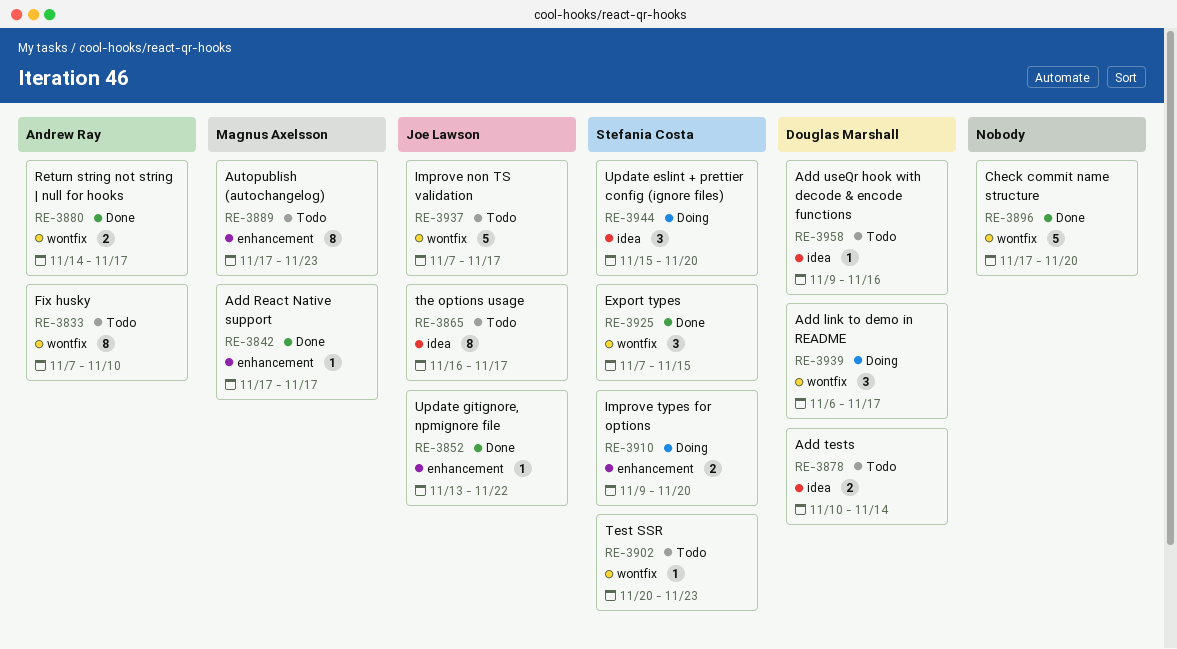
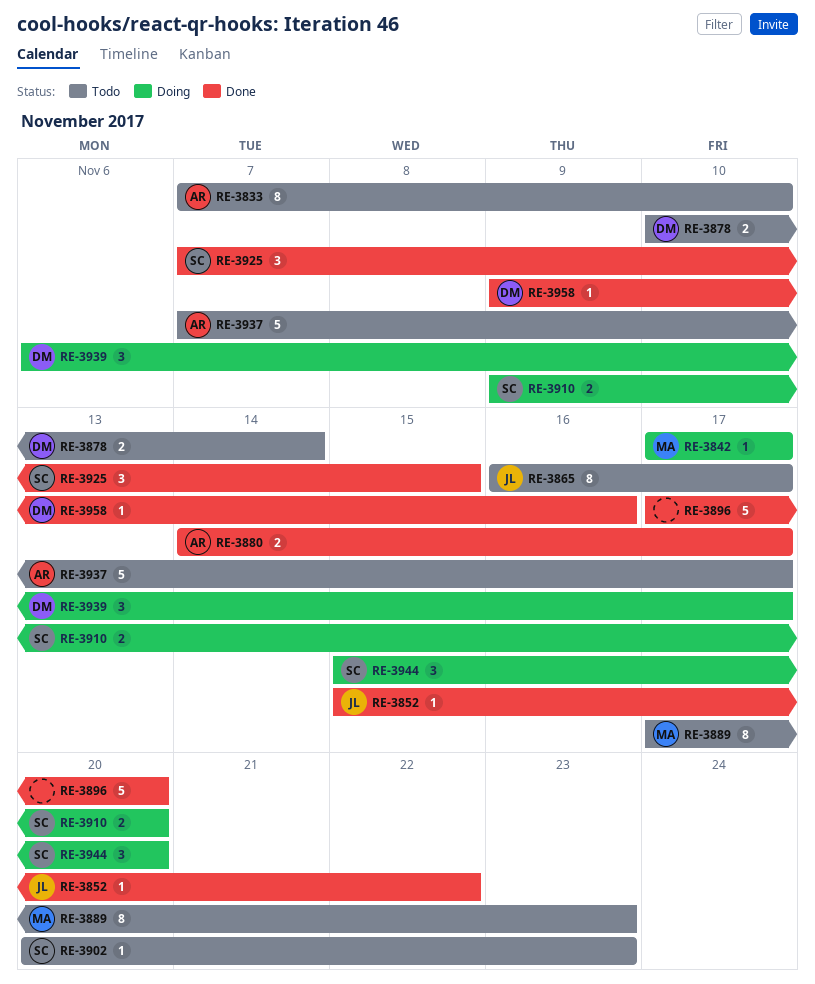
RE-3842, status: Done -> Doing
RE-3852, start: Nov 13 -> Nov 15
RE-3937, owner: Joe Lawson -> Andrew Ray
RE-3958, status: Todo -> Done

